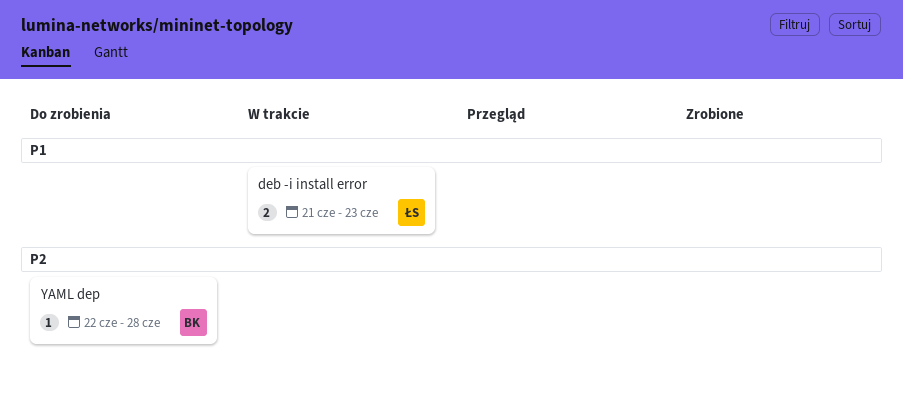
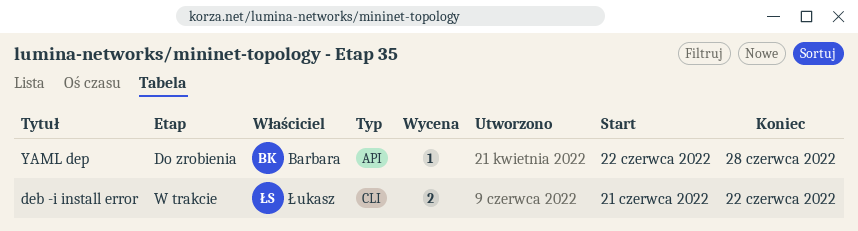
deb -i install error, due: Jun 23 -> Jun 22

